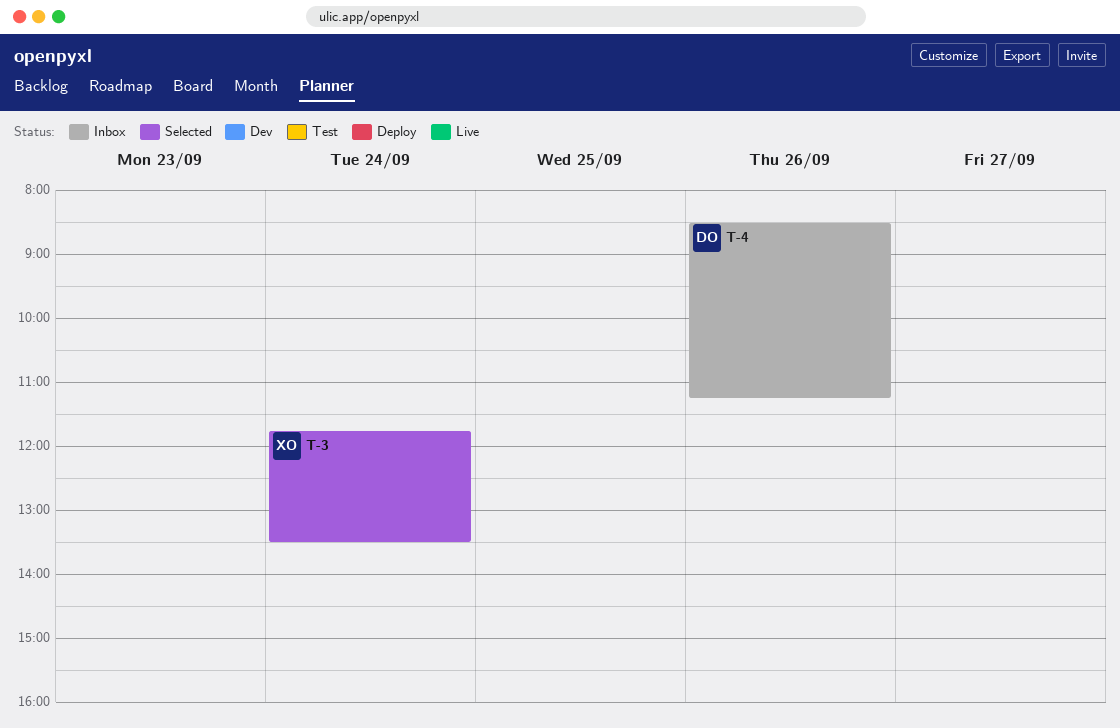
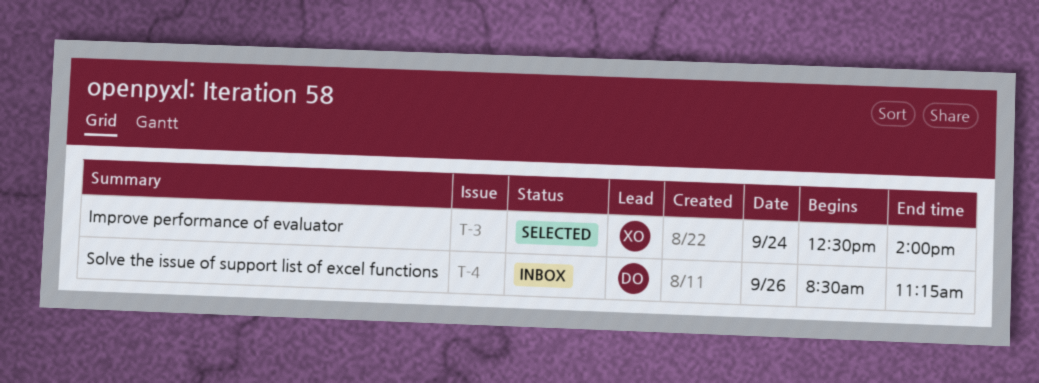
T-3, begins: 11:45 -> 12:30
T-3, ends: 13:30 -> 14:00

